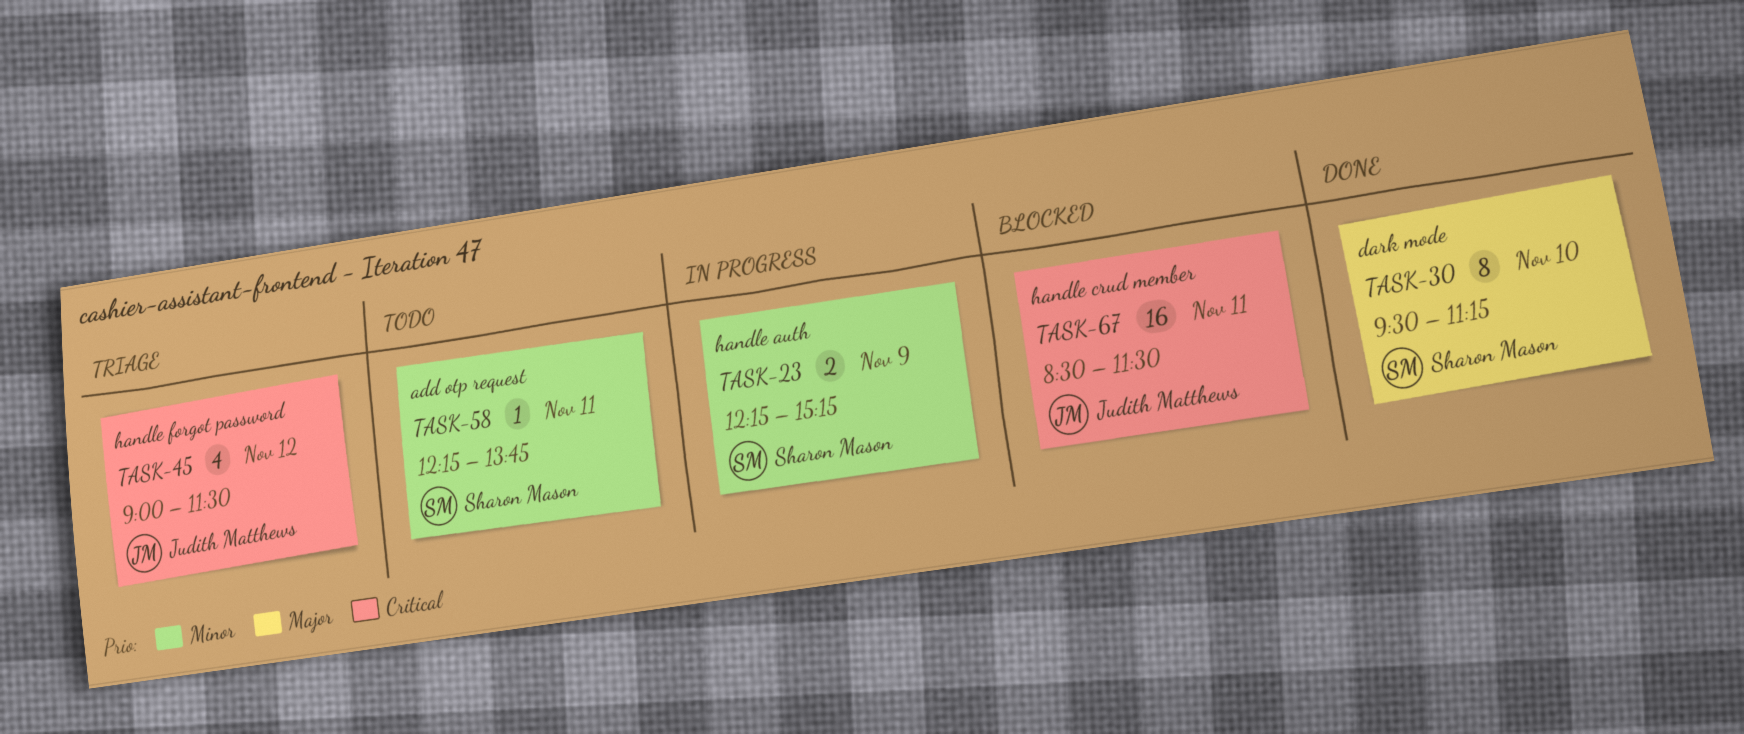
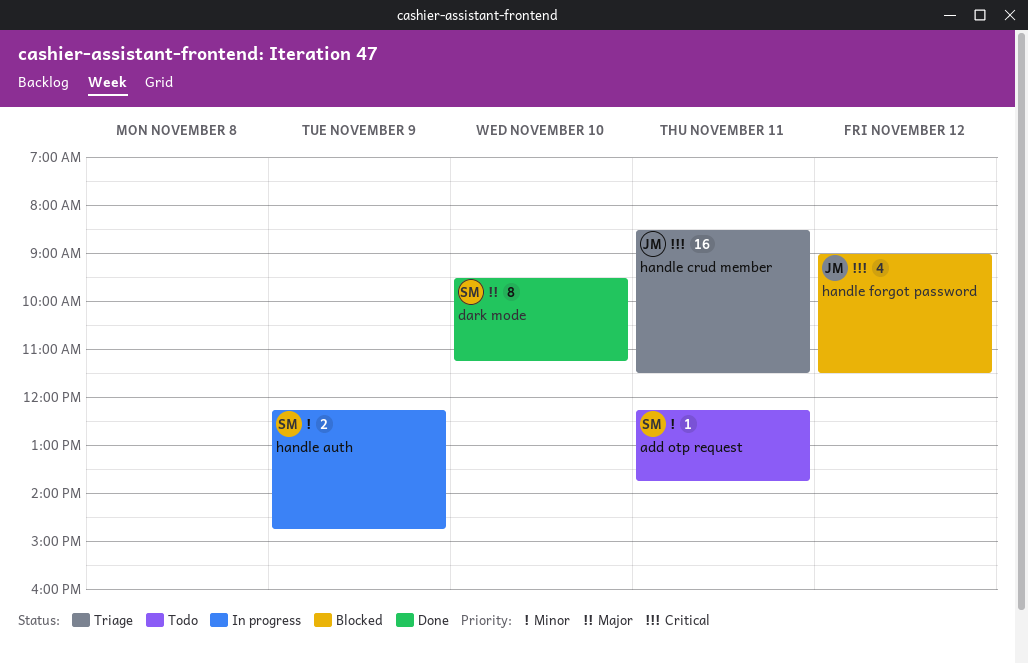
handle auth, ends: 15:15 -> 14:45
handle crud member, status: Blocked -> Triage
handle forgot password, status: Triage -> Blocked

